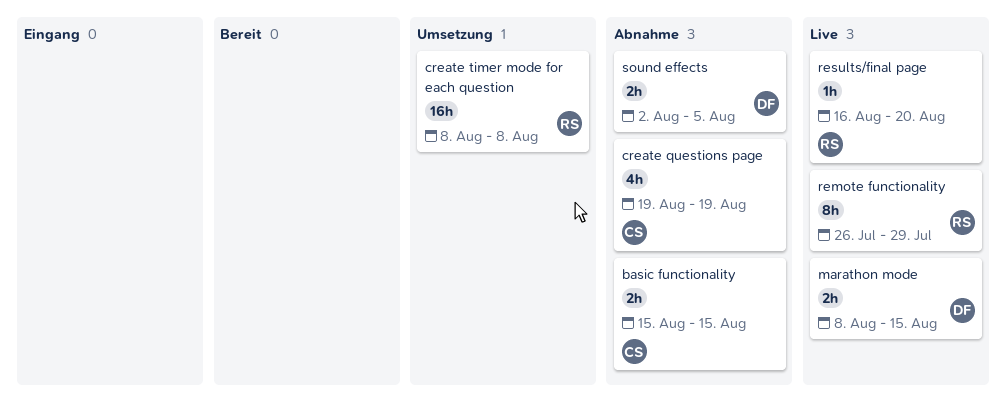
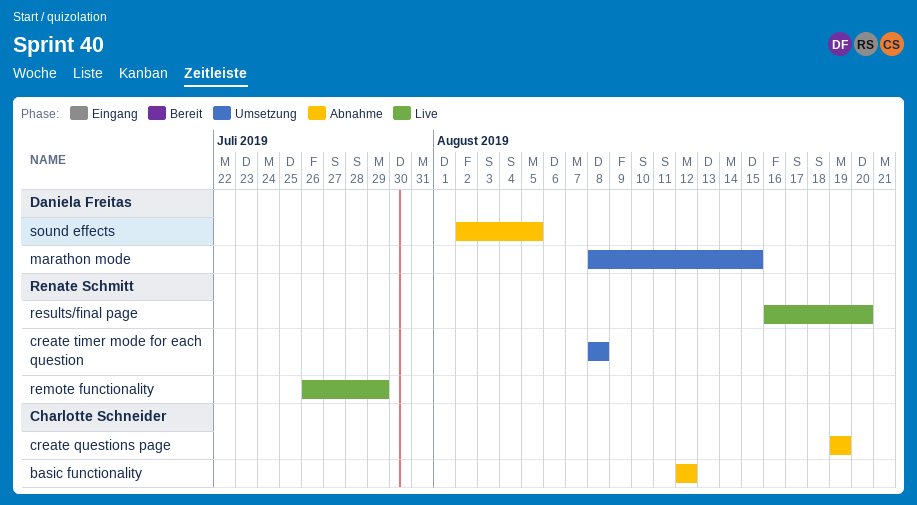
basic functionality, start: Aug 15 -> Aug 12
basic functionality, due: Aug 15 -> Aug 12
marathon mode, status: Live -> Umsetzung

